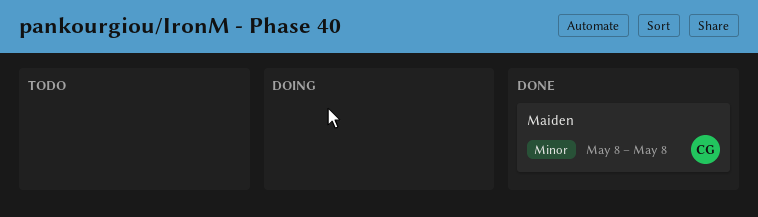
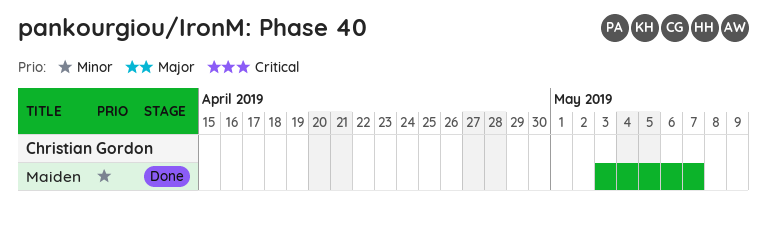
Maiden, start: May 8 -> May 3
Maiden, due: May 8 -> May 7

